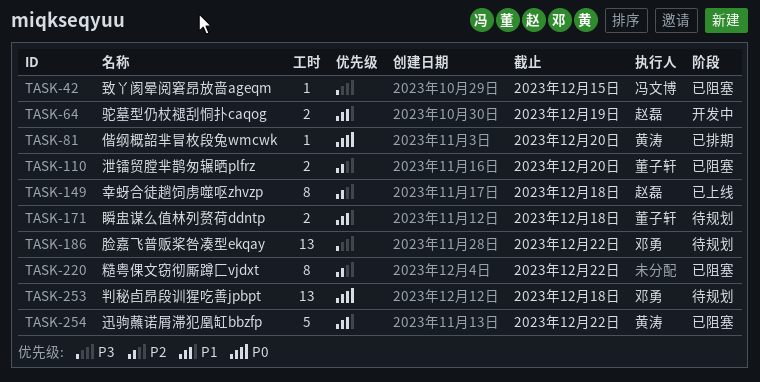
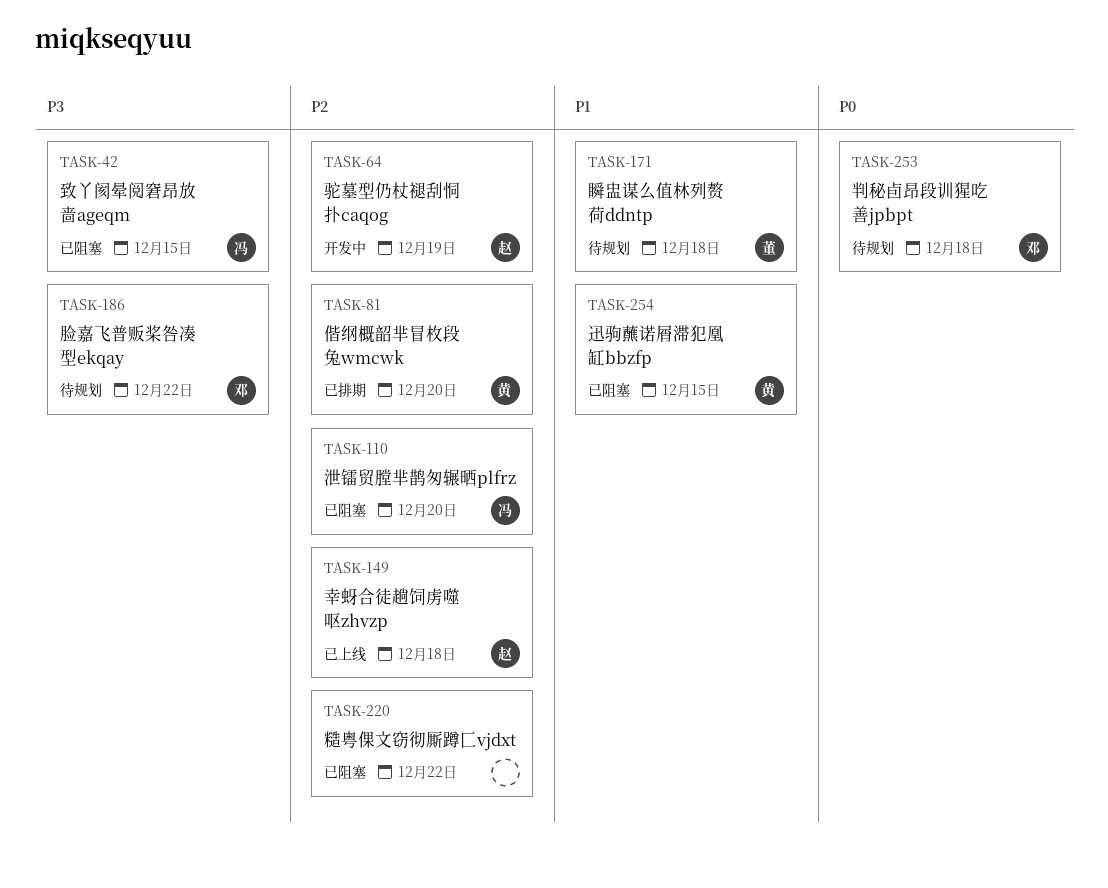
TASK-64, priority: P1 -> P2
TASK-81, priority: P0 -> P2
TASK-110, owner: 董子轩 -> 冯文博
TASK-254, due: Dec 22 -> Dec 15

